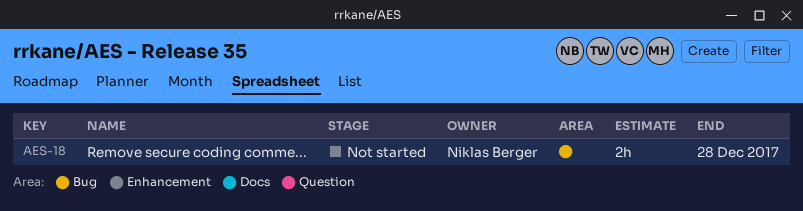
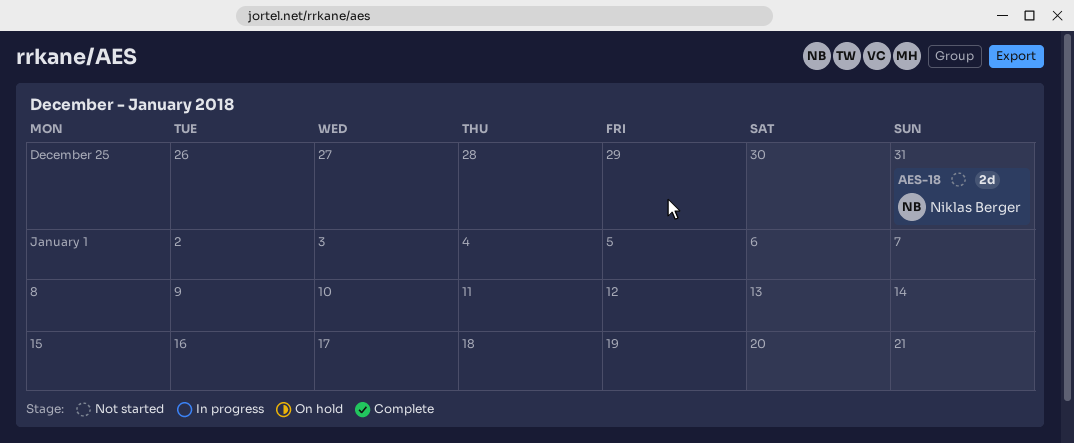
AES-18, estimate: 2h -> 2d
AES-18, due: Dec 28 -> Dec 31

